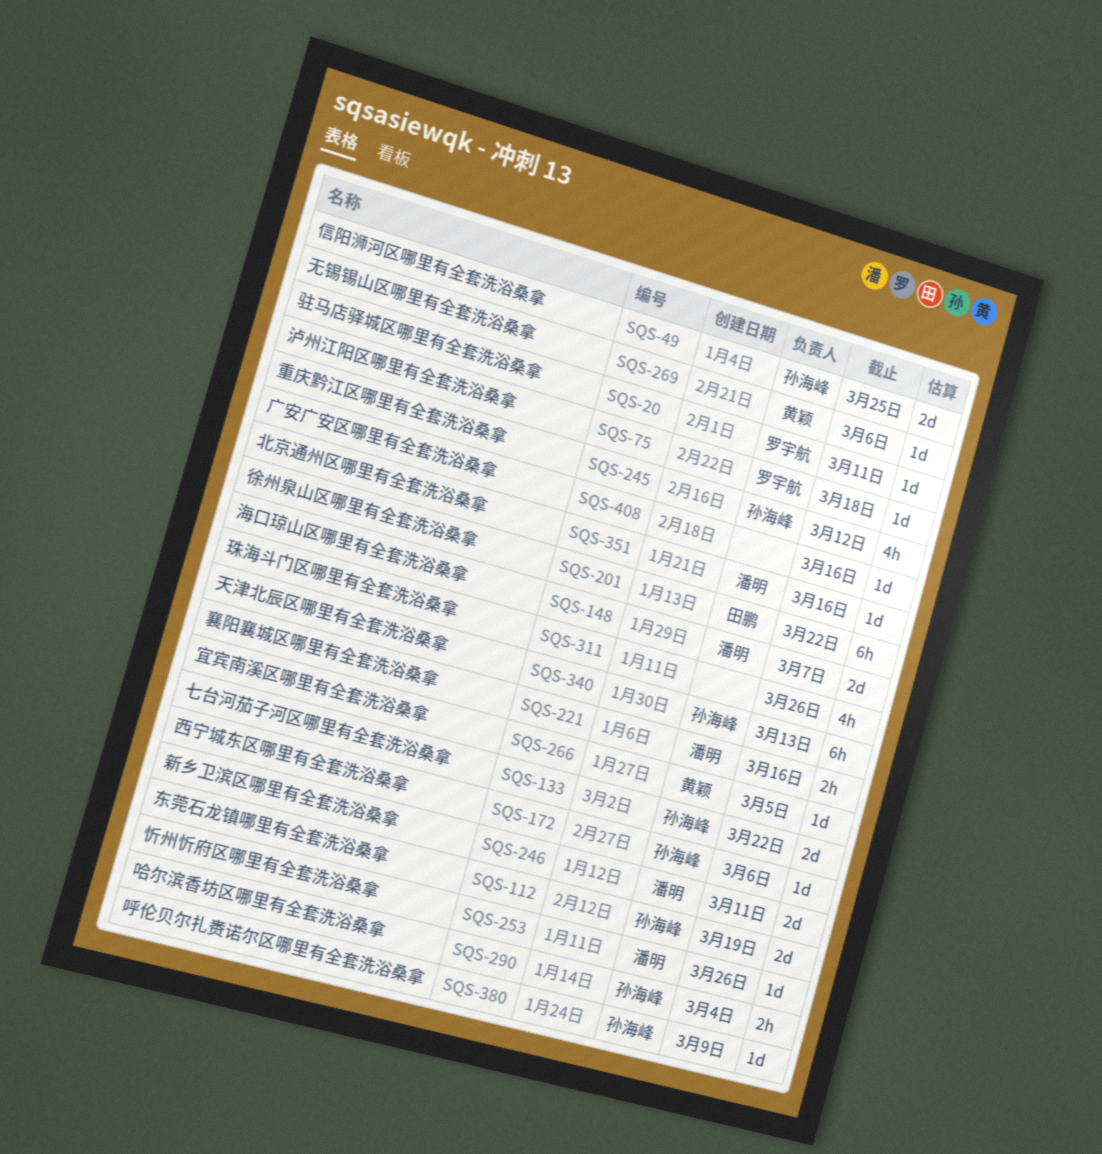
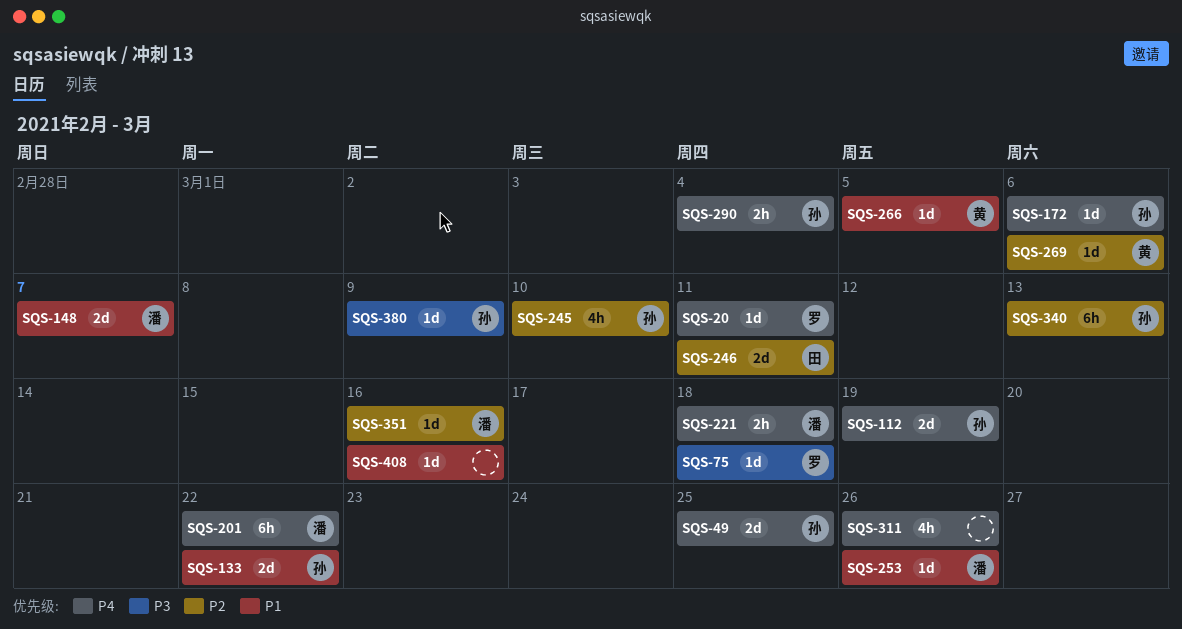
SQS-201, owner: 田鹏 -> 潘明
SQS-221, due: Mar 16 -> Mar 18
SQS-245, due: Mar 12 -> Mar 10
SQS-246, owner: 潘明 -> 田鹏

